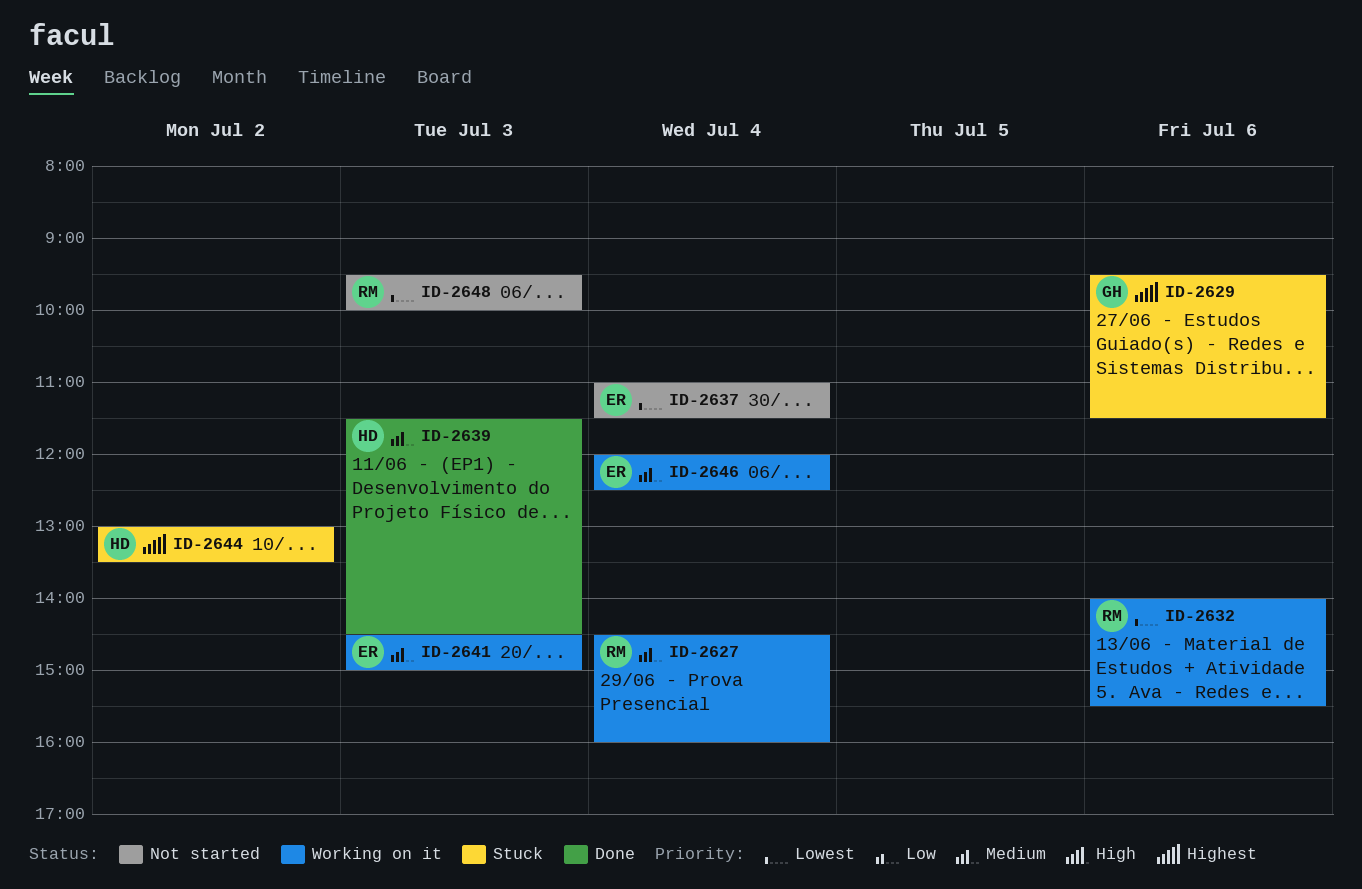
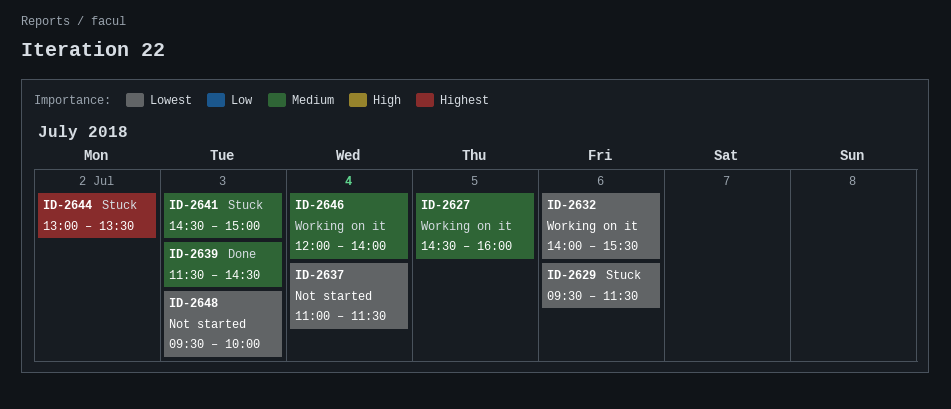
ID-2627, day: Jul 4 -> Jul 5
ID-2629, priority: Highest -> Lowest
ID-2641, status: Working on it -> Stuck
ID-2646, ends: 12:30 -> 14:00

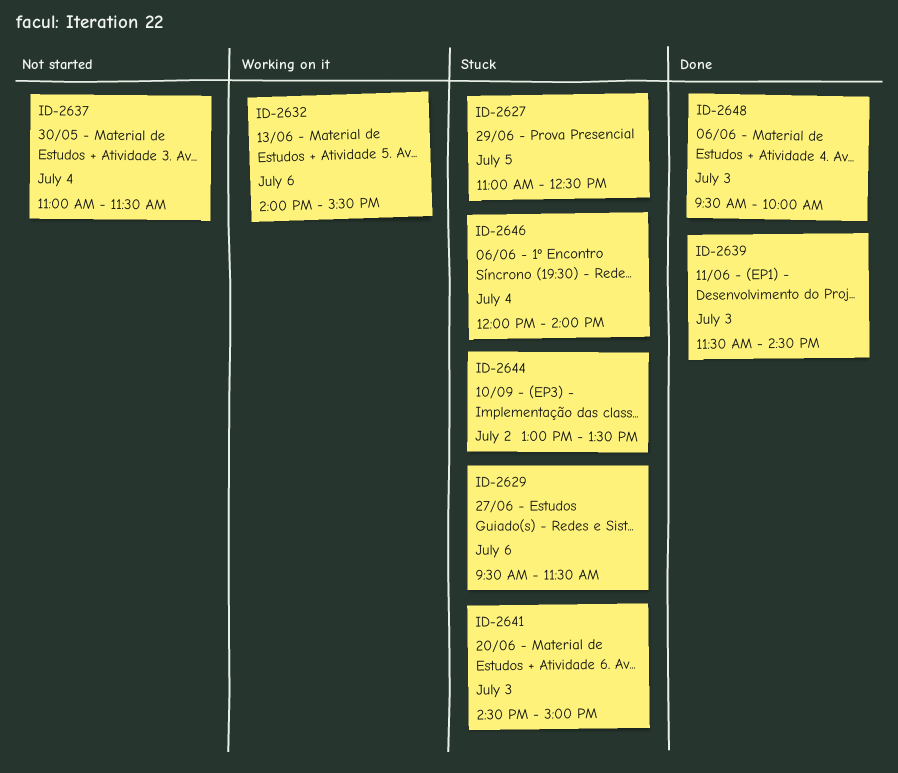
ID-2627, status: Working on it -> Stuck
ID-2627, begins: 14:30 -> 11:00
ID-2627, ends: 16:00 -> 12:30
ID-2646, status: Working on it -> Stuck
ID-2648, status: Not started -> Done

